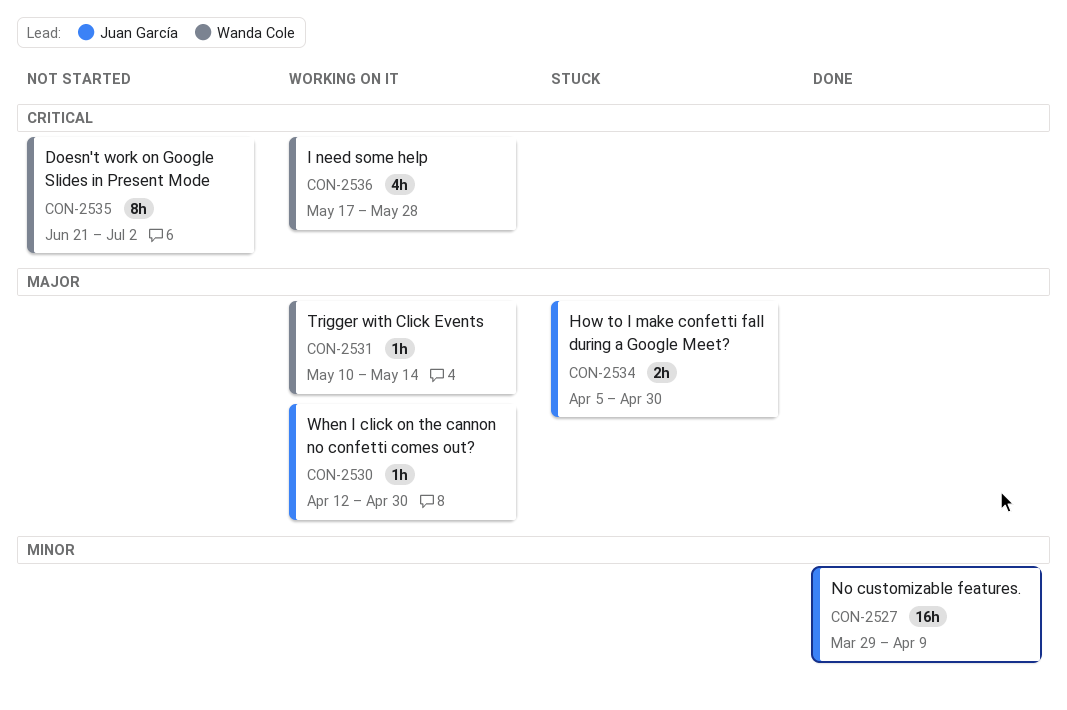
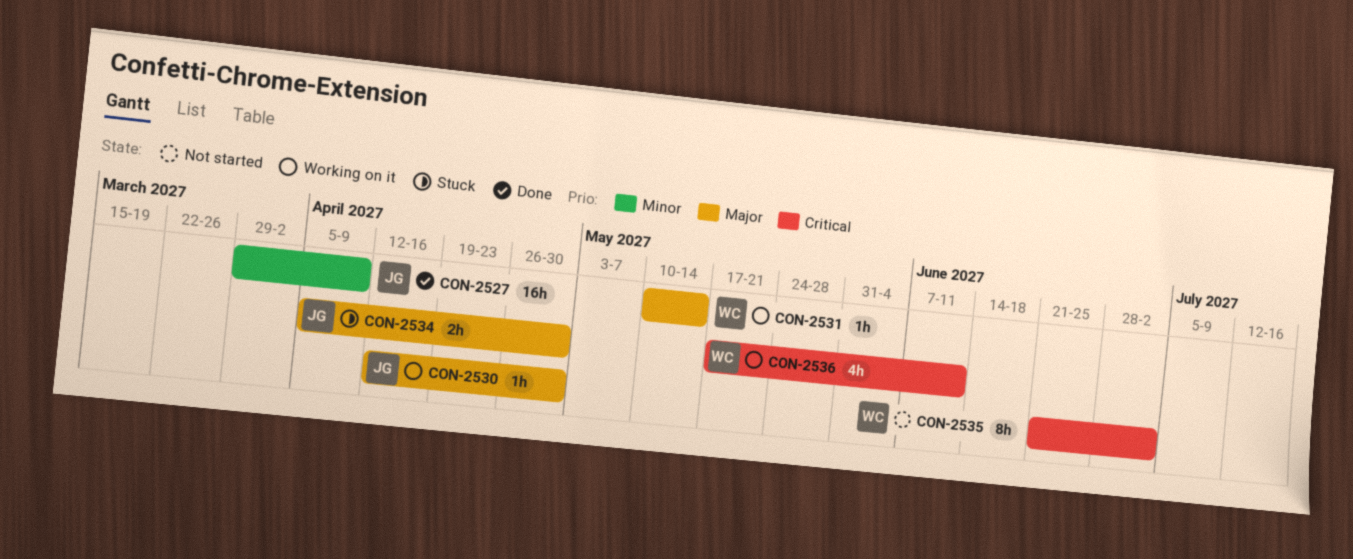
CON-2536, due: May 28 -> Jun 11

